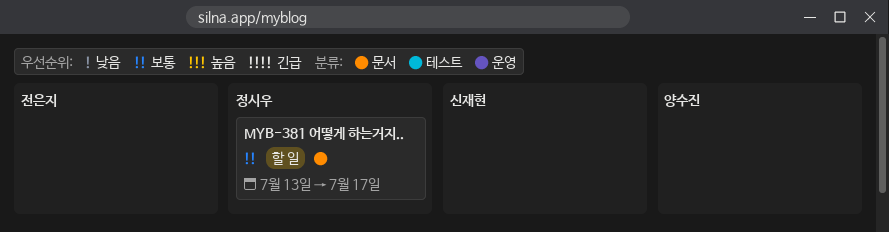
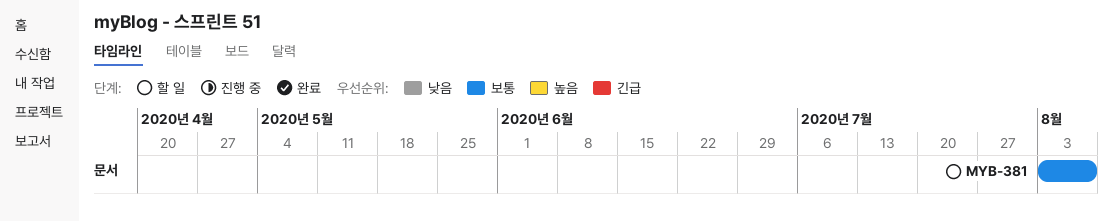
MYB-381, start: Jul 13 -> Aug 3
MYB-381, due: Jul 17 -> Aug 7

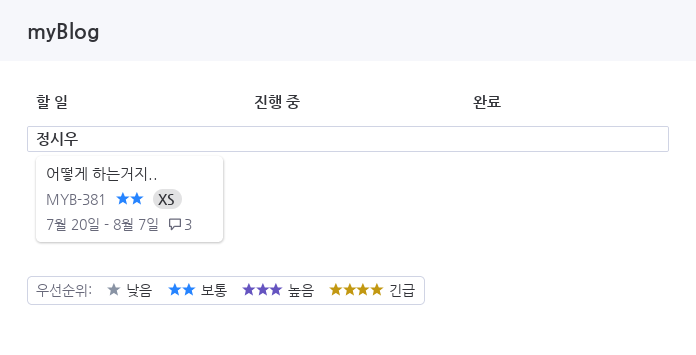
MYB-381, start: Aug 3 -> Jul 20

